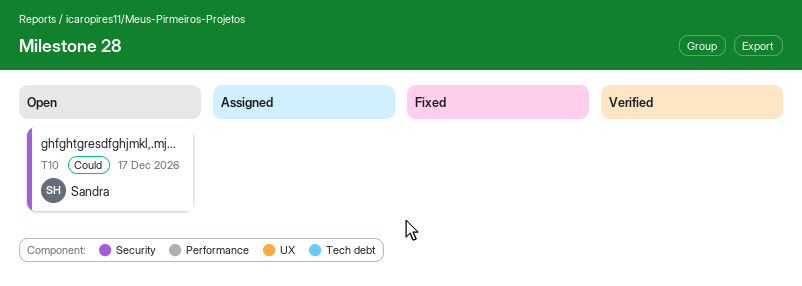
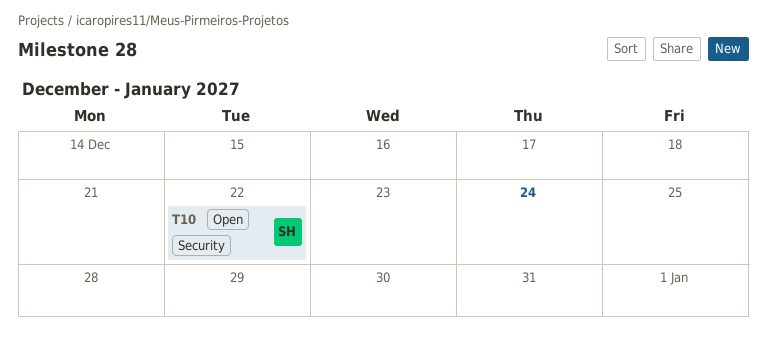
T10, due: Dec 17 -> Dec 22

